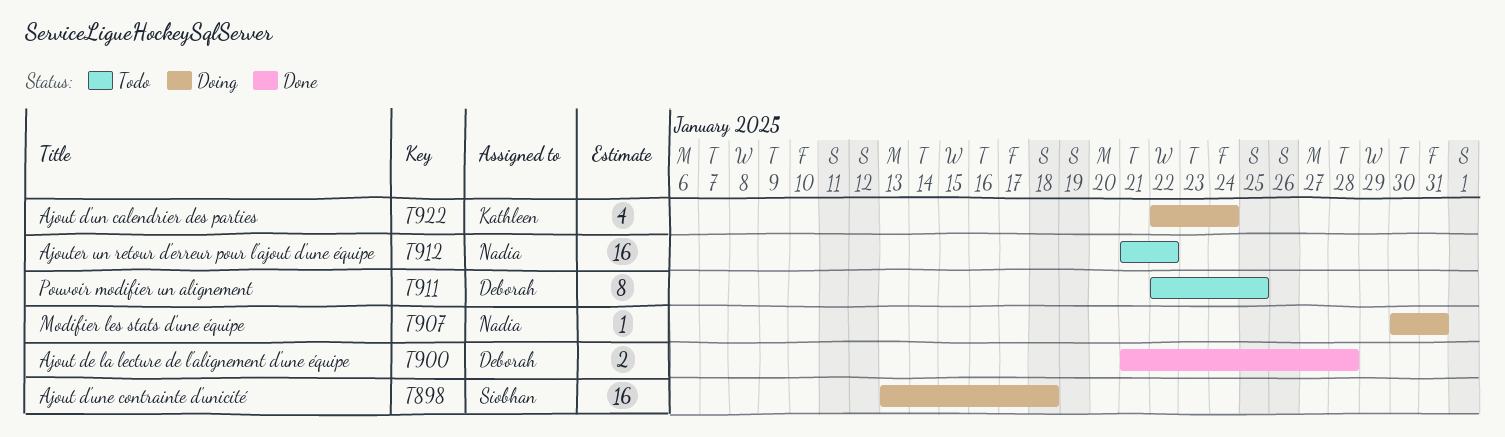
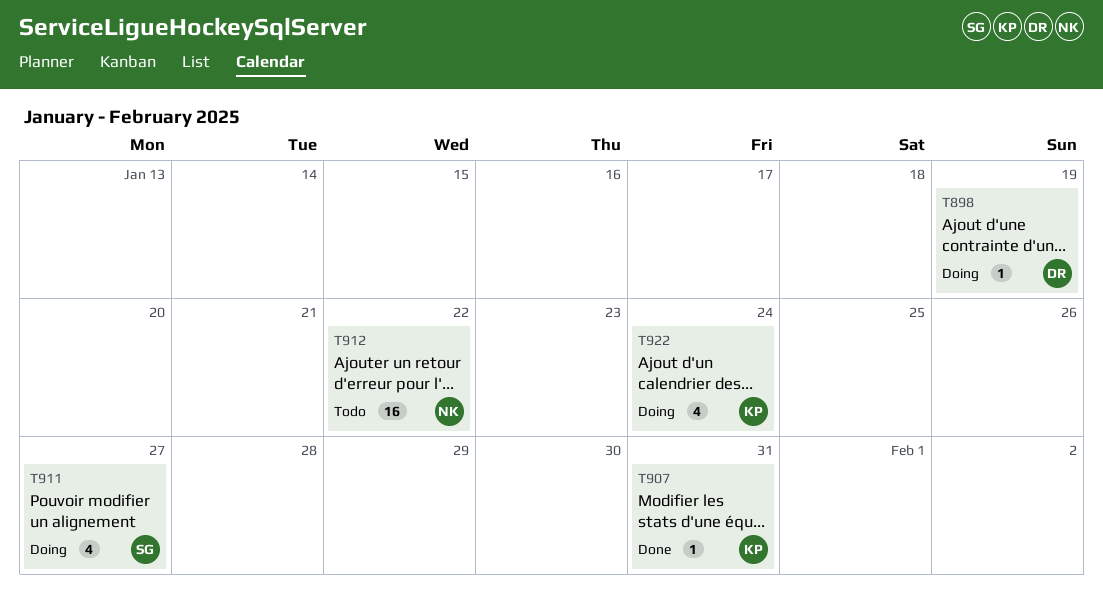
T898, owner: Siobhan -> Deborah
T898, estimate: 16 -> 1
T898, due: Jan 18 -> Jan 19
T900: present -> none
T907, status: Doing -> Done
T907, owner: Nadia -> Kathleen
T911, status: Todo -> Doing
T911, owner: Deborah -> Siobhan
T911, estimate: 8 -> 4
T911, due: Jan 25 -> Jan 27

